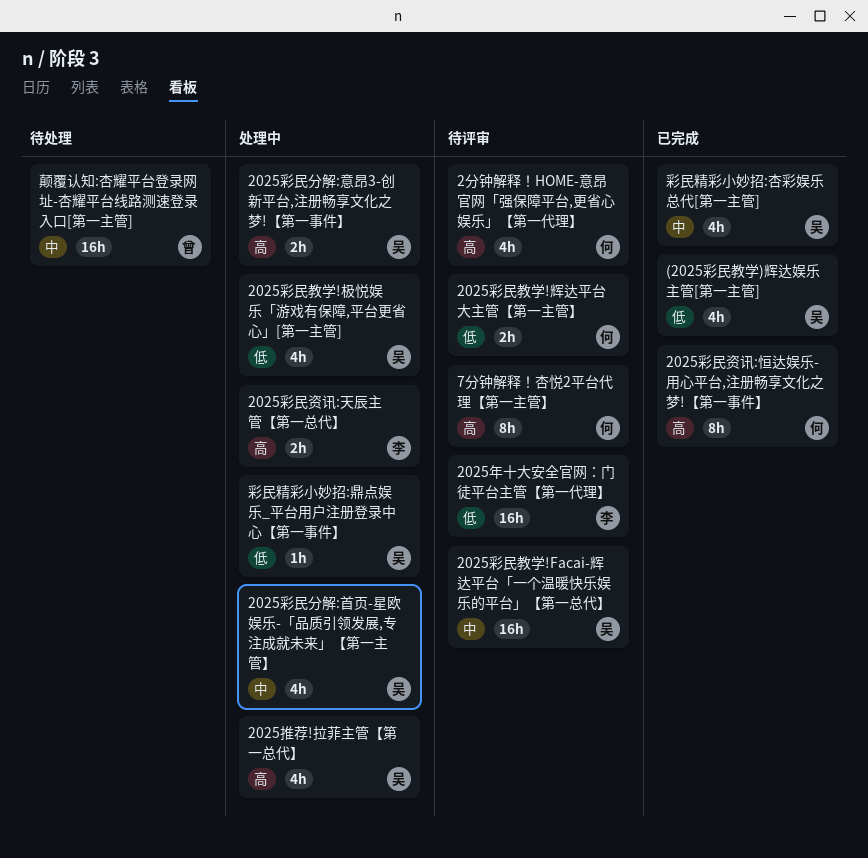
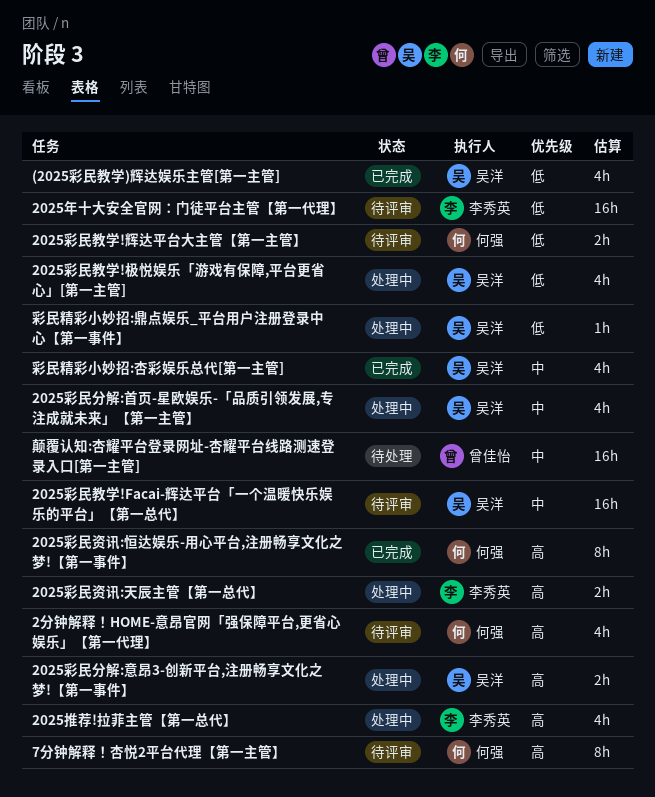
2025推荐!拉菲主管【第一总代】, owner: 吴洋 -> 李秀英

